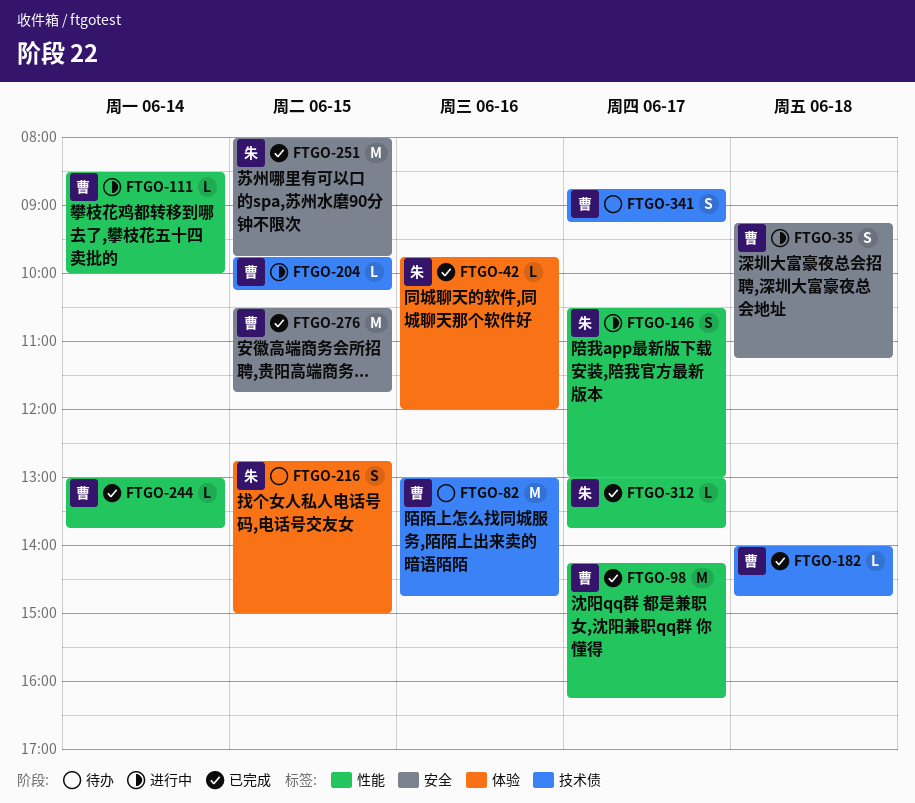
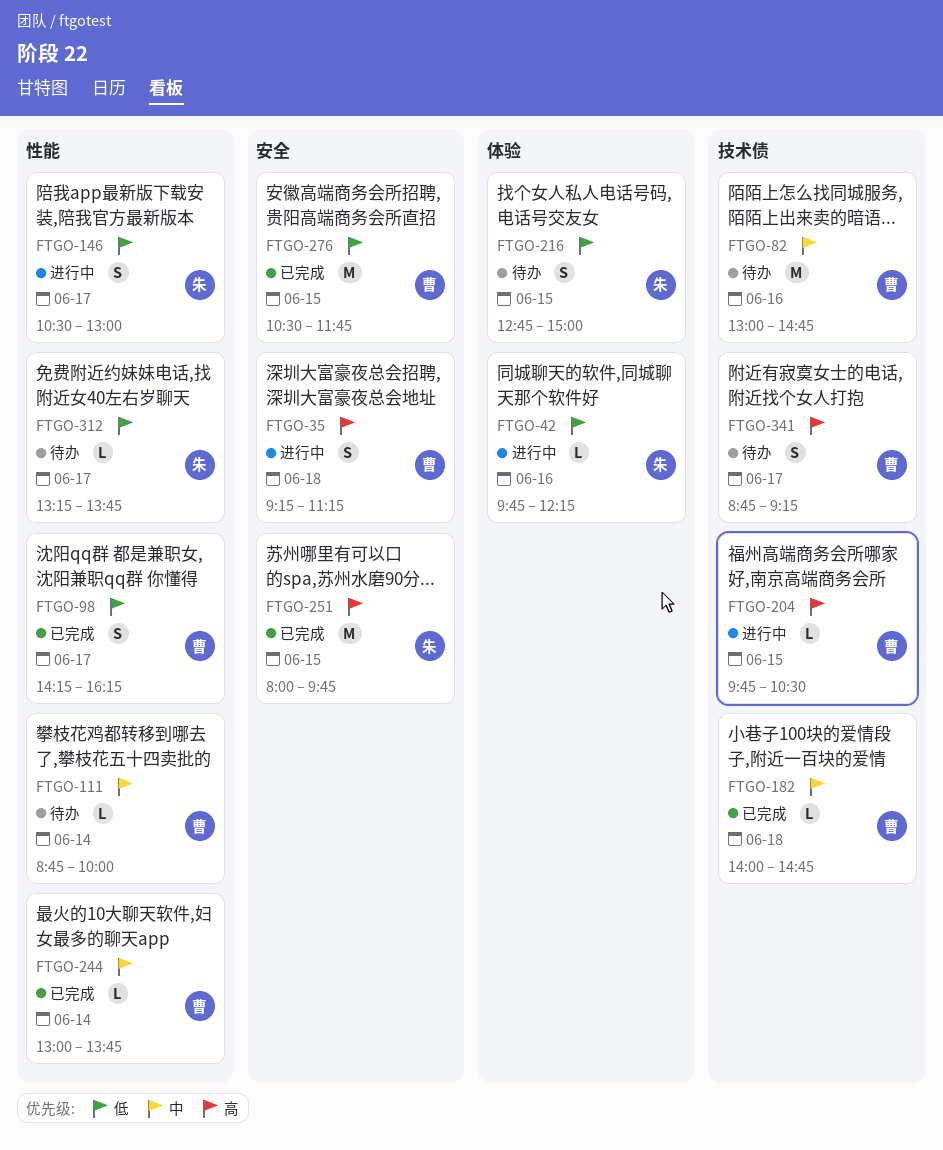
FTGO-42, status: 已完成 -> 进行中
FTGO-42, ends: 12:00 -> 12:15
FTGO-98, estimate: M -> S
FTGO-111, status: 进行中 -> 待办
FTGO-111, begins: 08:30 -> 08:45
FTGO-204, ends: 10:15 -> 10:30
FTGO-312, status: 已完成 -> 待办
FTGO-312, begins: 13:00 -> 13:15

